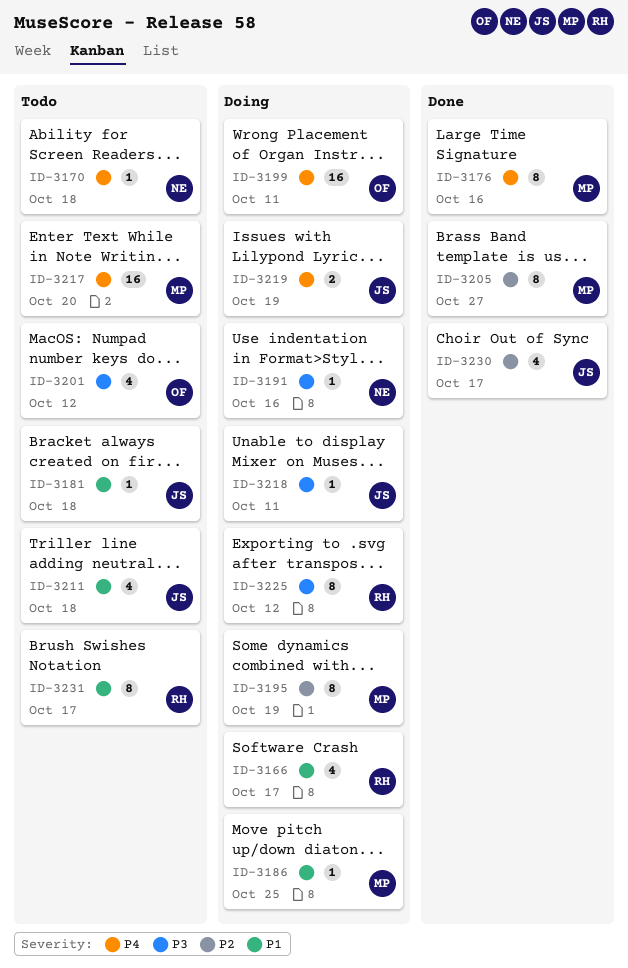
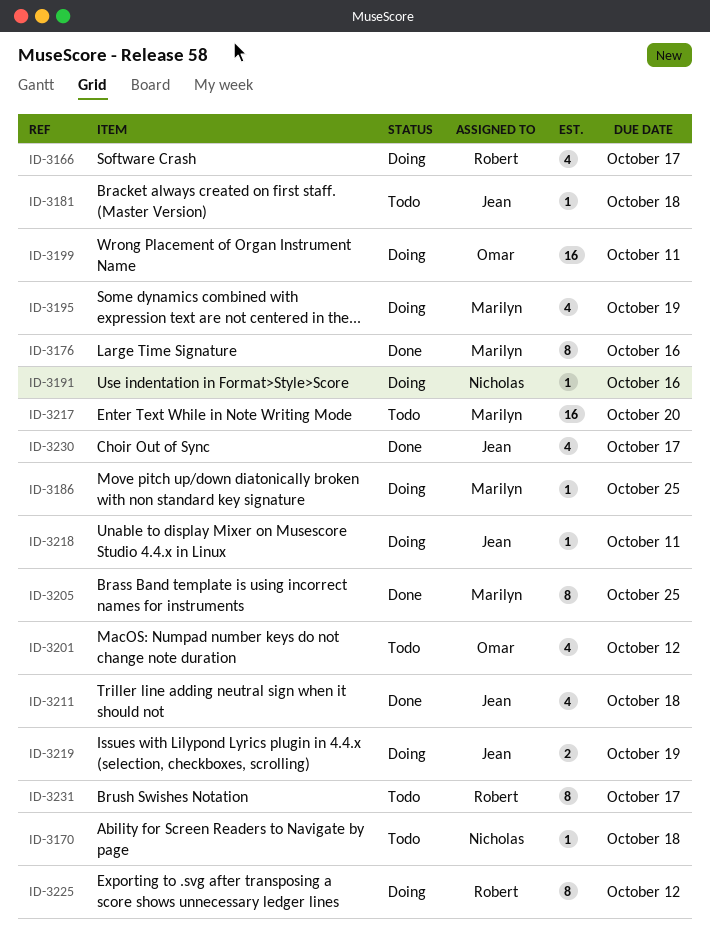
ID-3195, estimate: 8 -> 4
ID-3205, due: Oct 27 -> Oct 25
ID-3211, status: Todo -> Done

